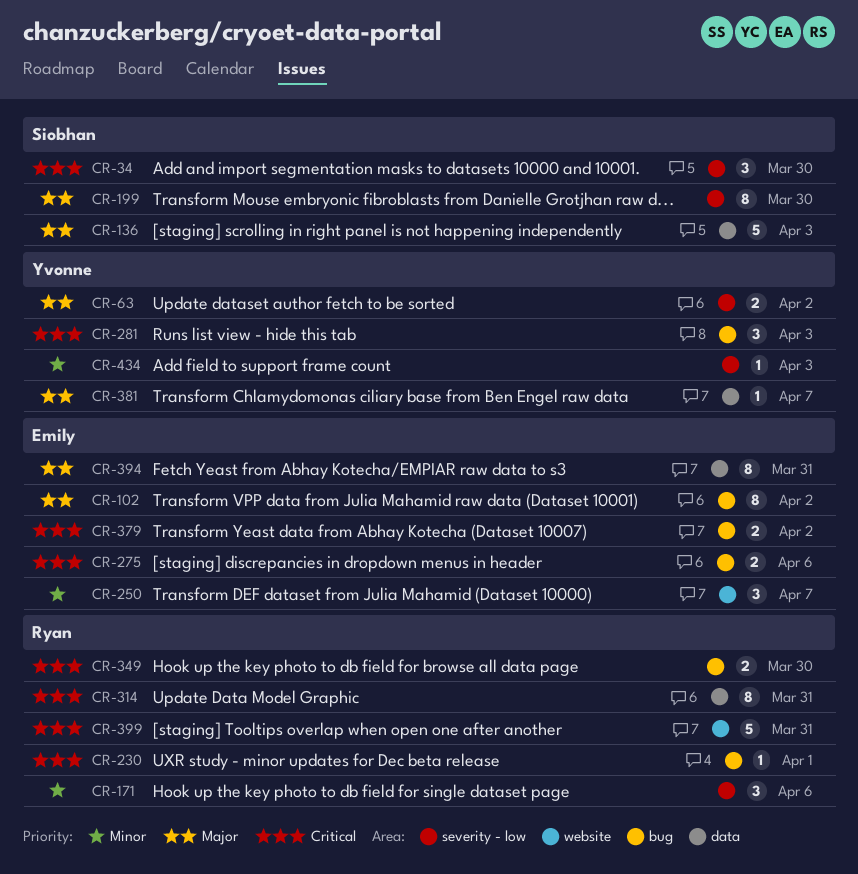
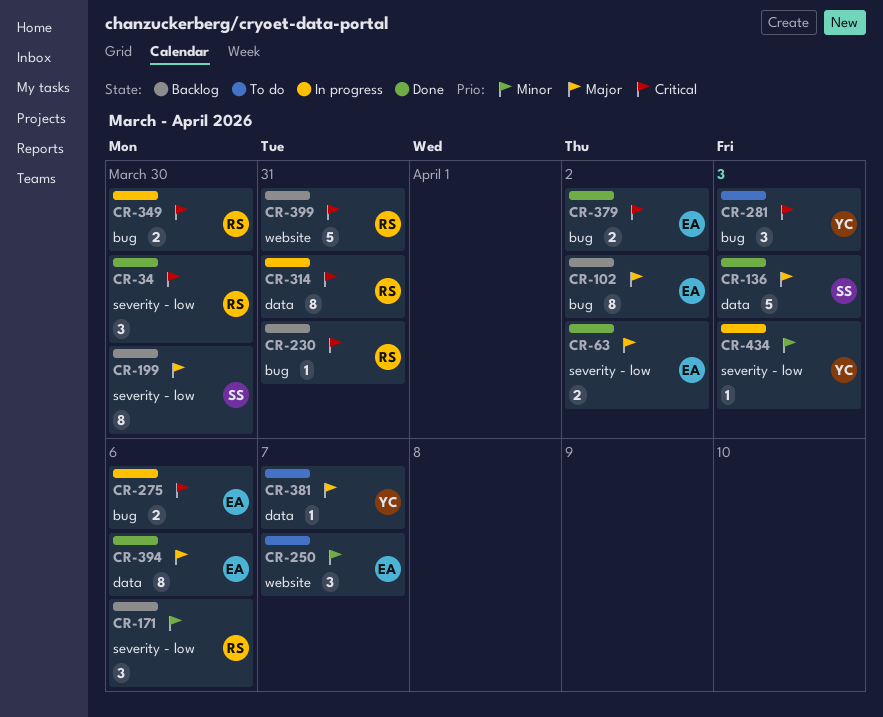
CR-34, owner: Siobhan -> Ryan
CR-63, owner: Yvonne -> Emily
CR-230, due: Apr 1 -> Mar 31
CR-394, due: Mar 31 -> Apr 6

